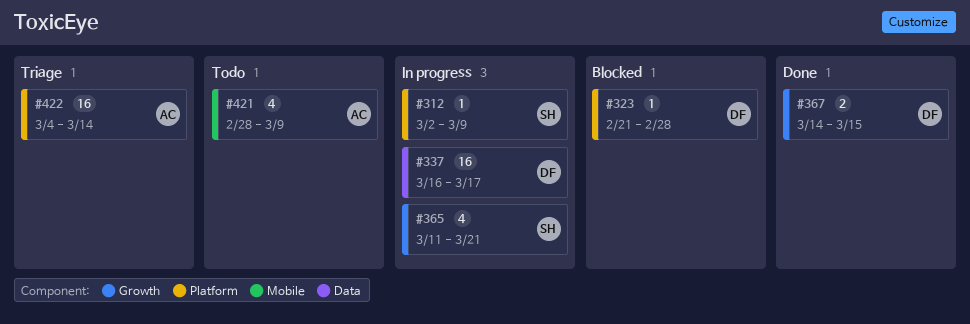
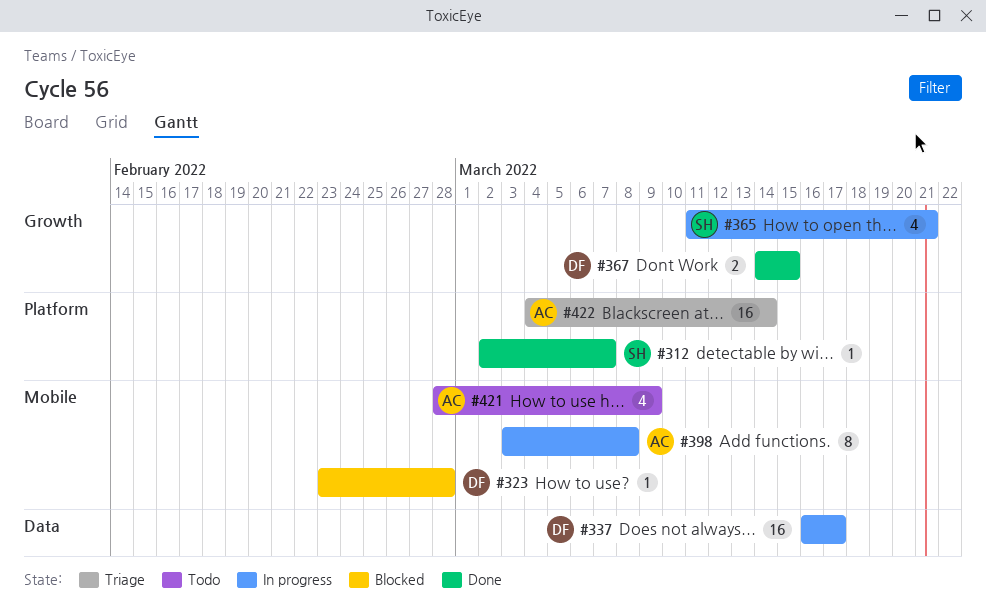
#312, status: In progress -> Done
#312, due: Mar 9 -> Mar 7
#323, label: Platform -> Mobile
#323, start: Feb 21 -> Feb 23
#398: none -> present

